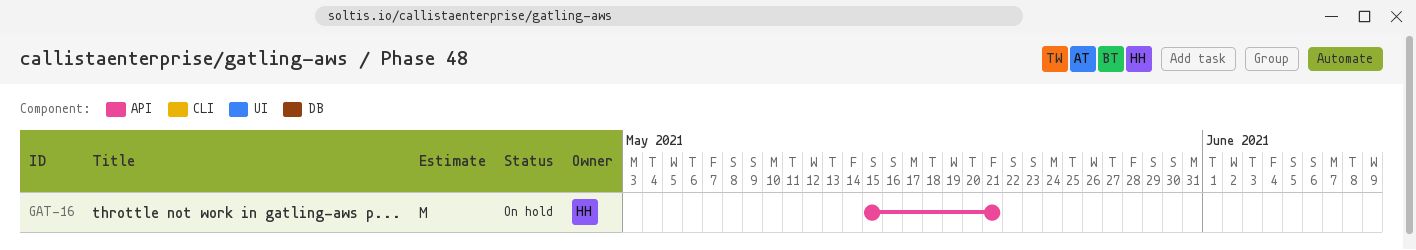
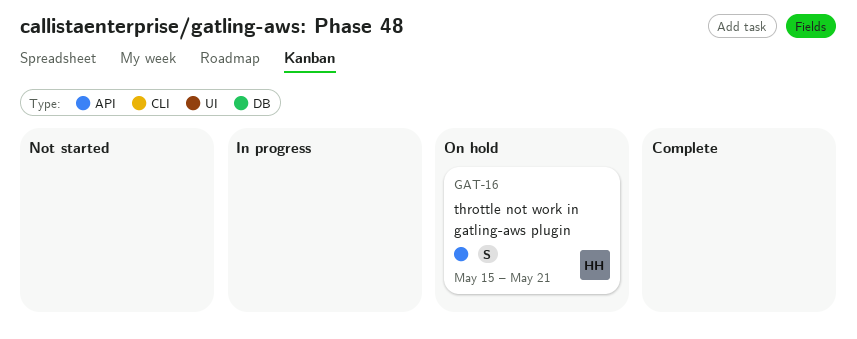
GAT-16, estimate: M -> S

